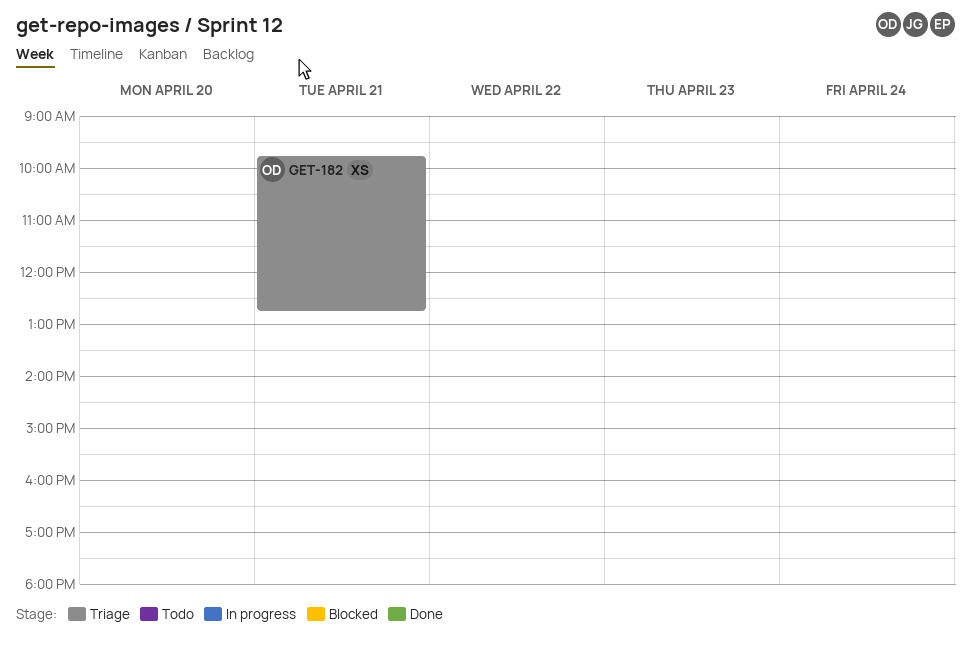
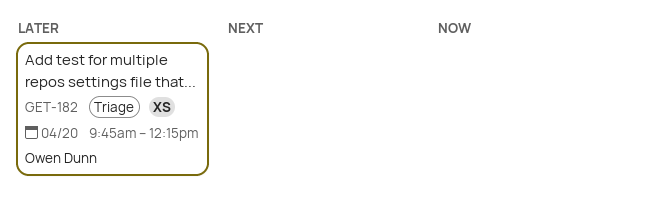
GET-182, day: Apr 21 -> Apr 20
GET-182, ends: 12:45 -> 12:15

